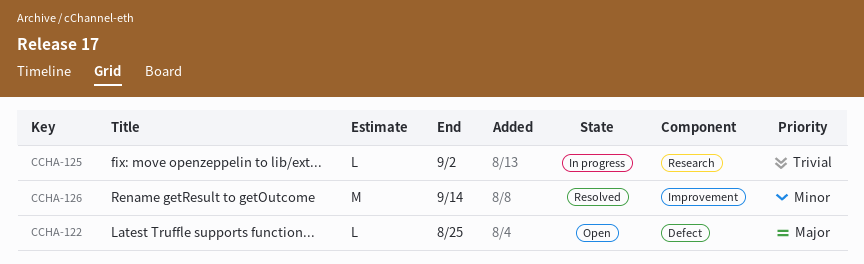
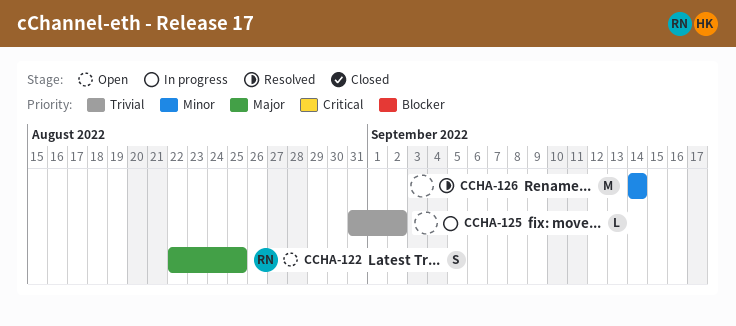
CCHA-122, estimate: L -> S

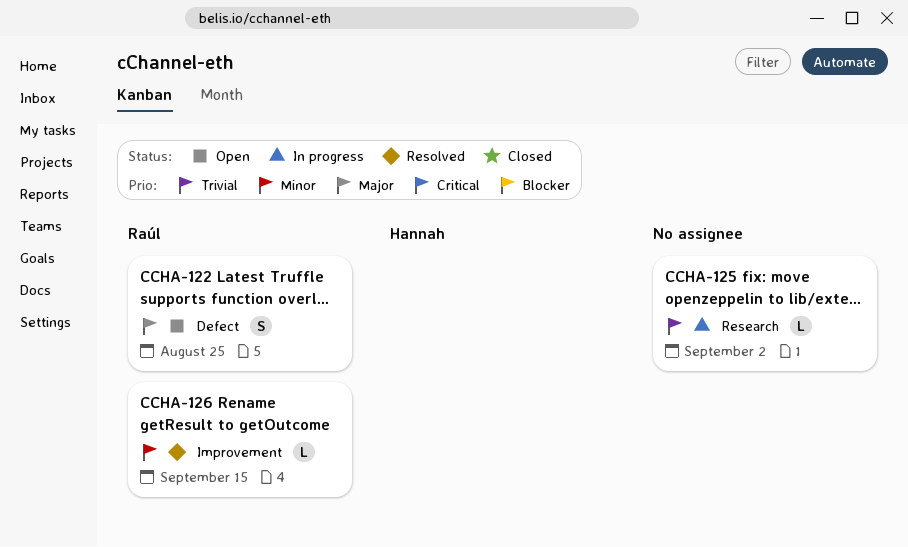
CCHA-126, owner: none -> Raúl
CCHA-126, estimate: M -> L
CCHA-126, due: Sep 14 -> Sep 15

